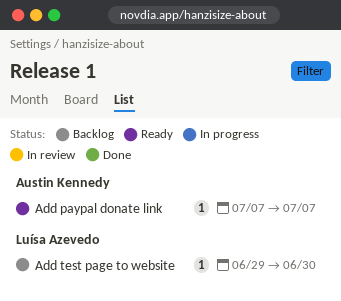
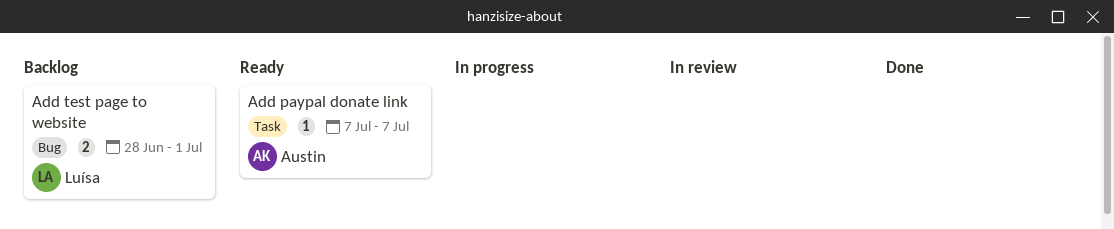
Add test page to website, estimate: 1 -> 2
Add test page to website, start: Jun 29 -> Jun 28
Add test page to website, due: Jun 30 -> Jul 1

